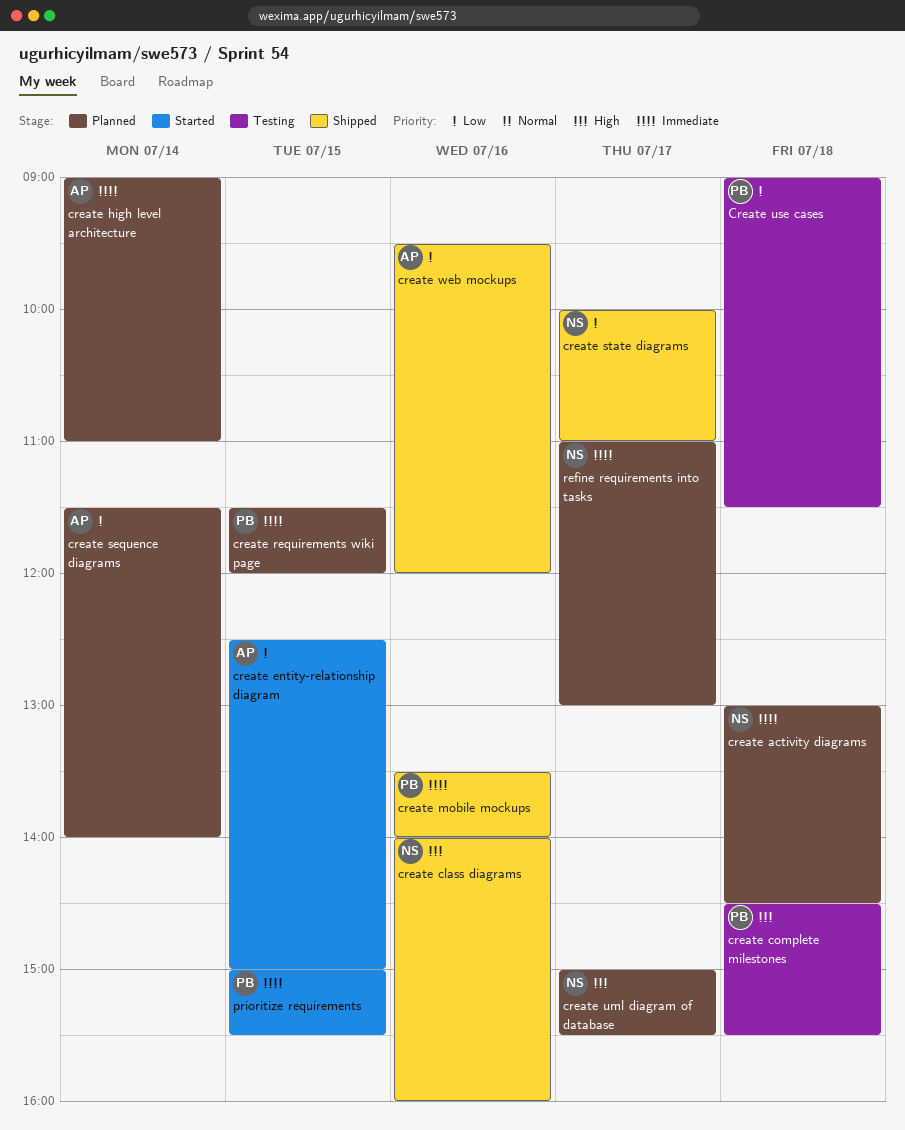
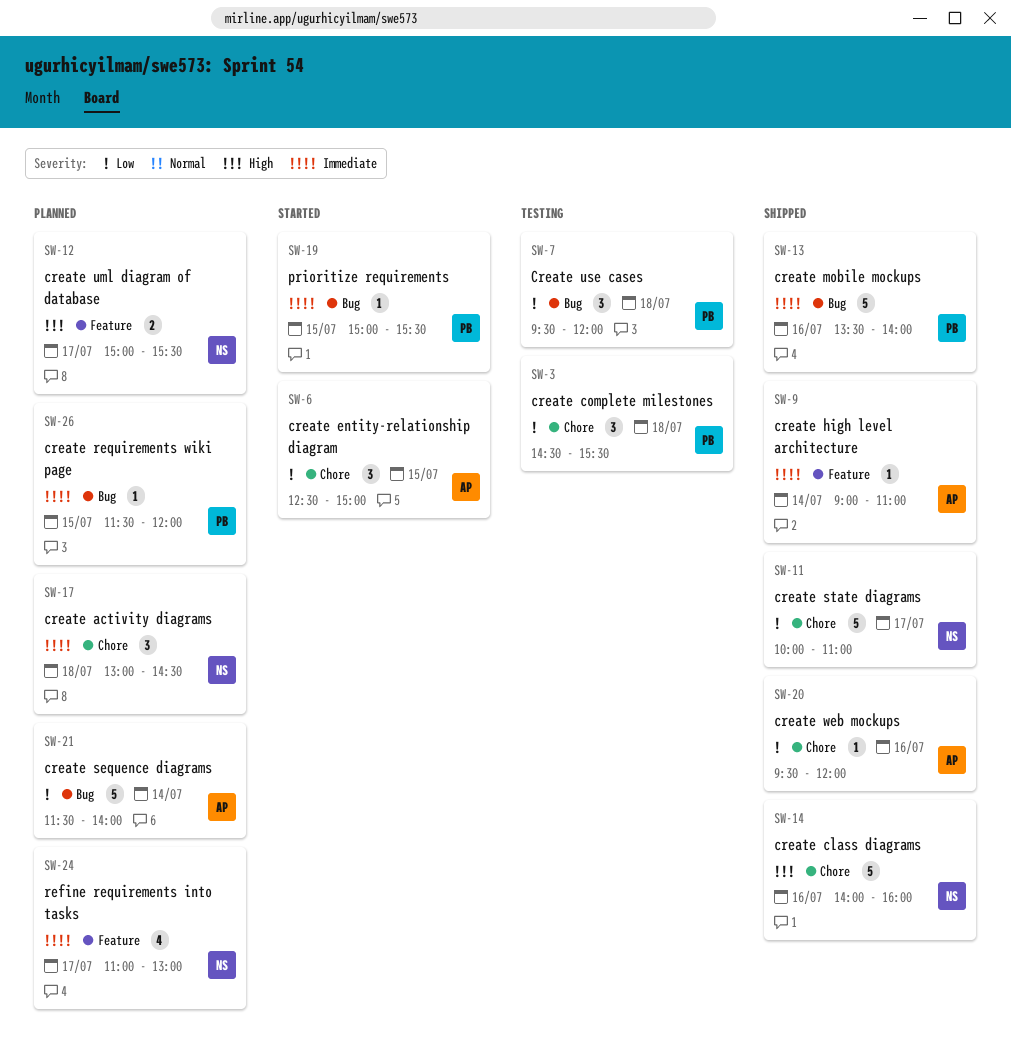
create complete milestones, priority: High -> Low
create high level architecture, status: Planned -> Shipped
Create use cases, begins: 09:00 -> 09:30
Create use cases, ends: 11:30 -> 12:00

